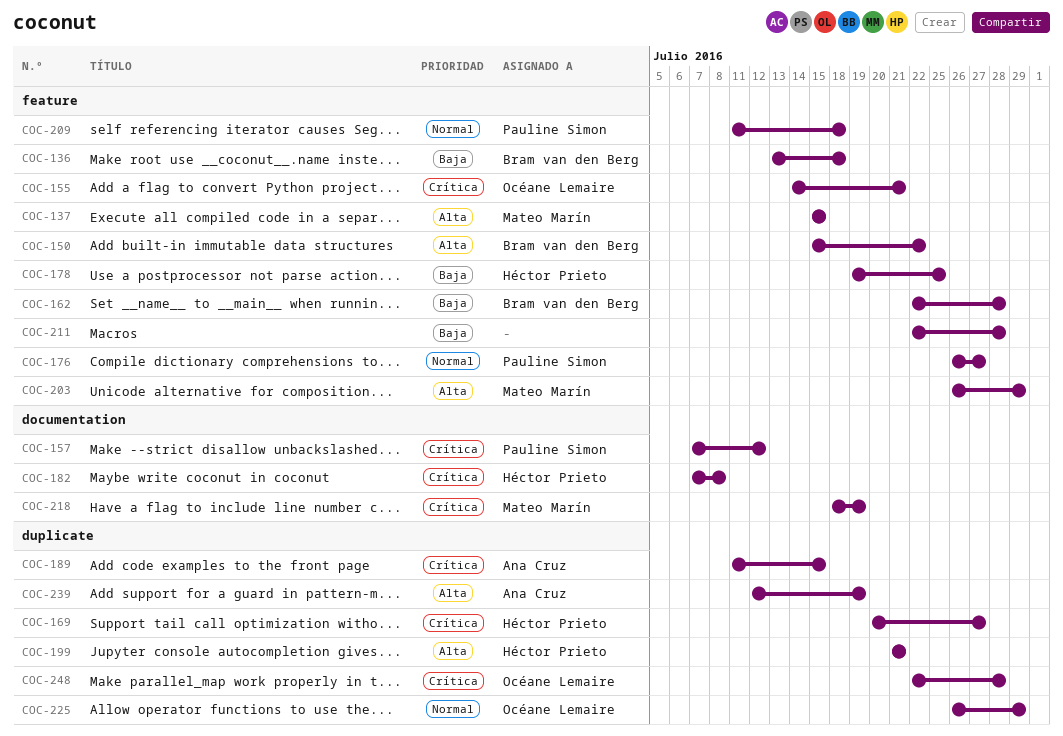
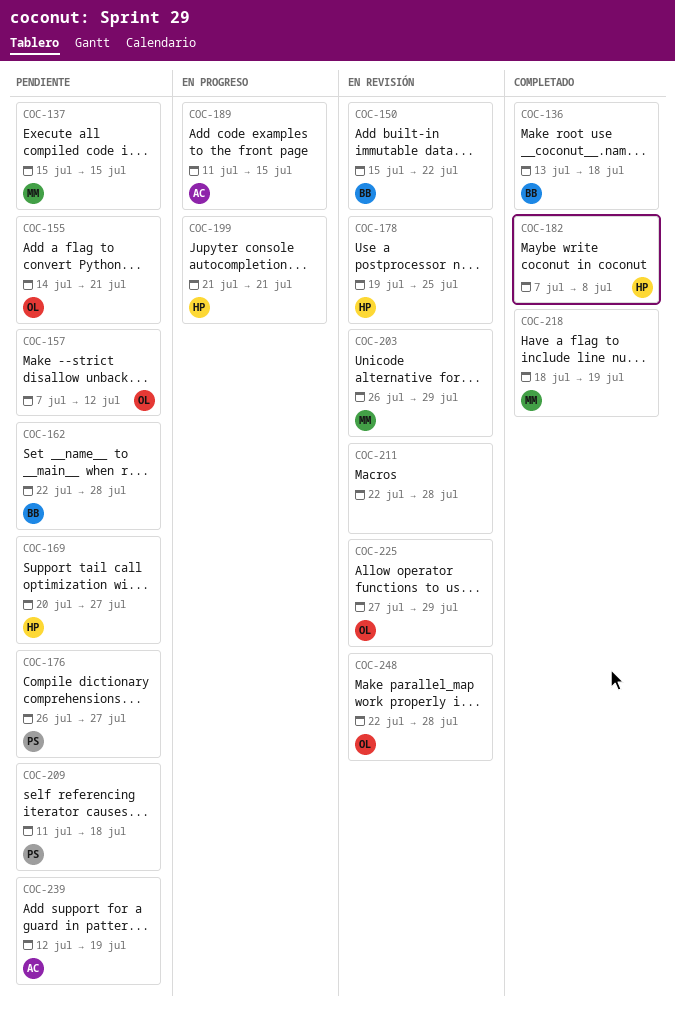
COC-157, owner: Pauline Simon -> Océane Lemaire
COC-225, start: Jul 26 -> Jul 27

